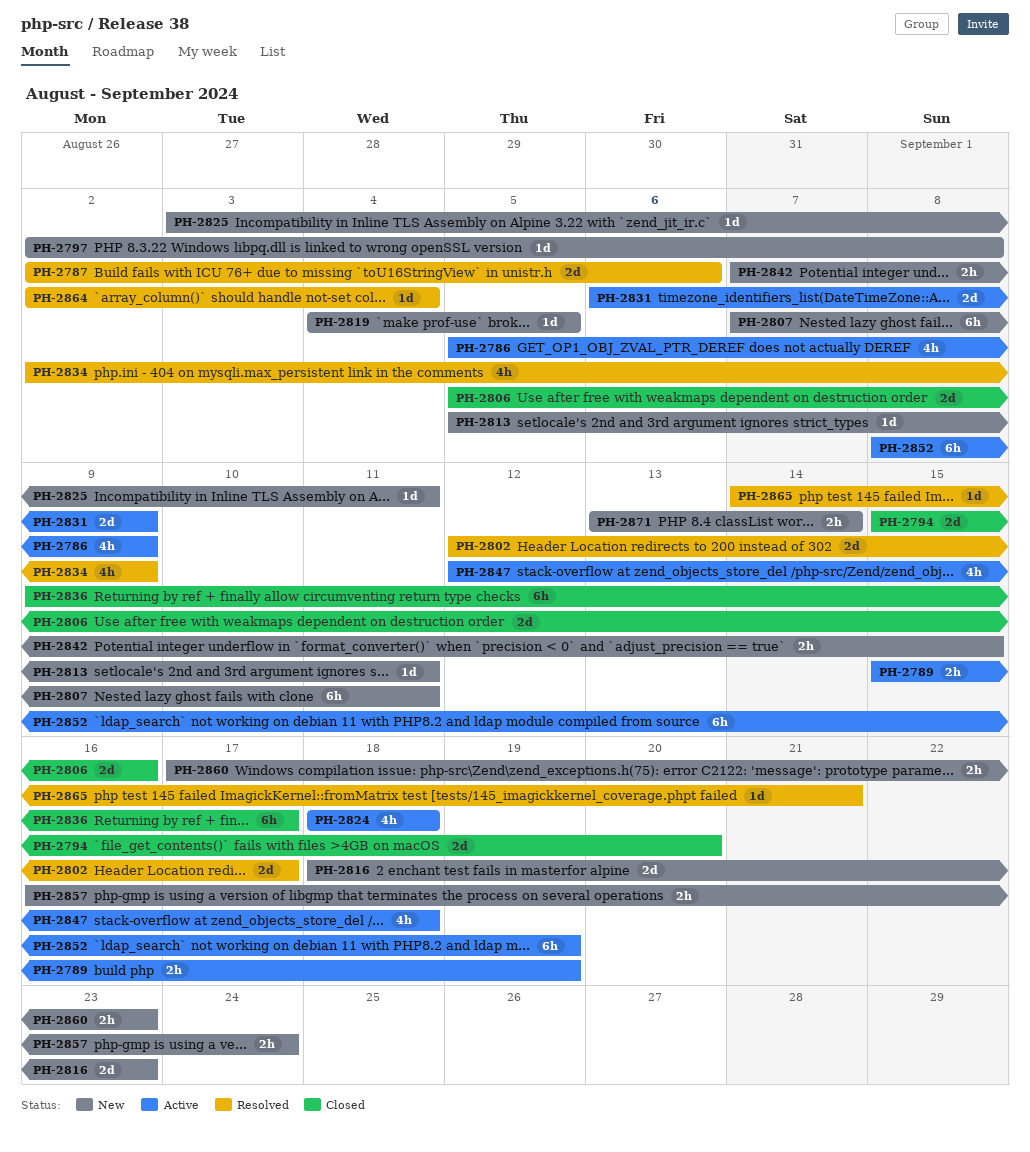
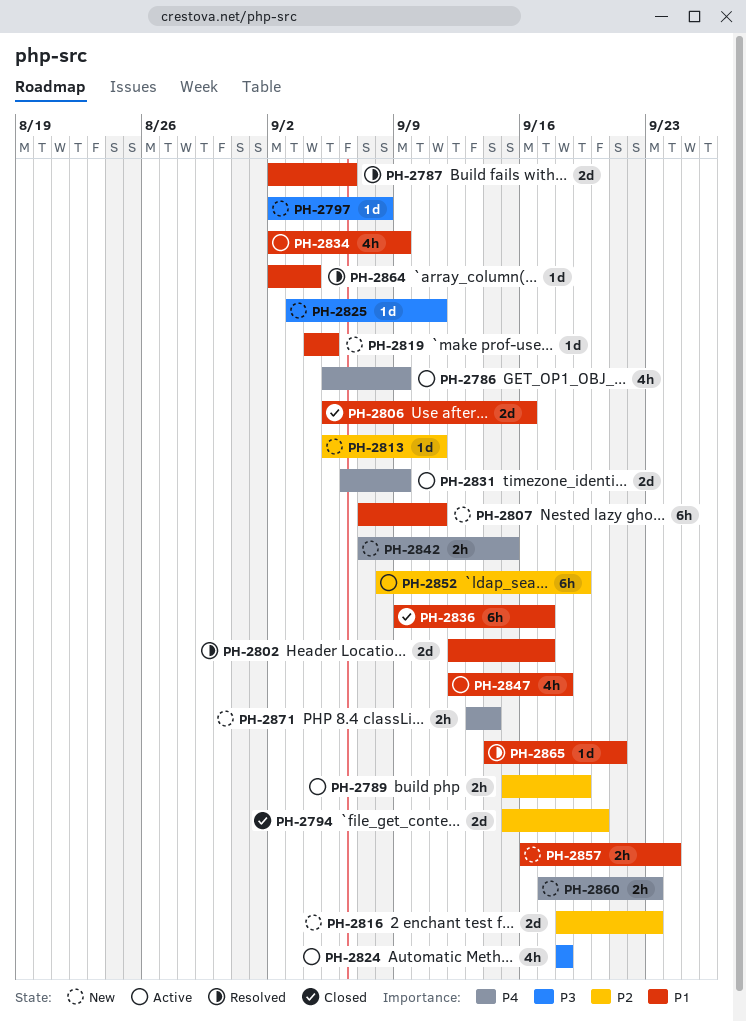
PH-2834, status: Resolved -> Active

